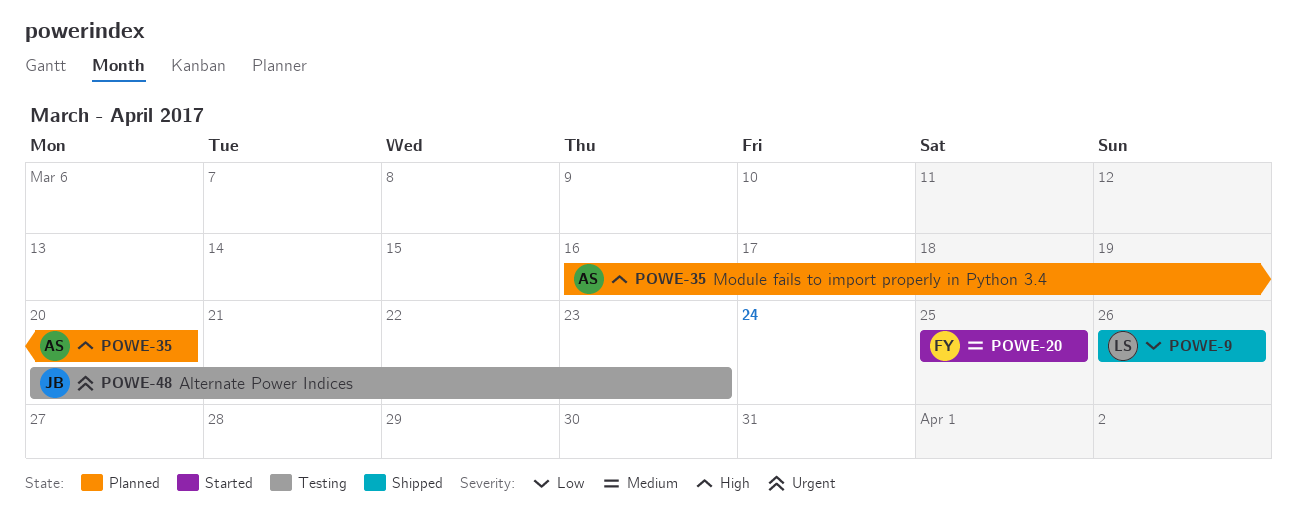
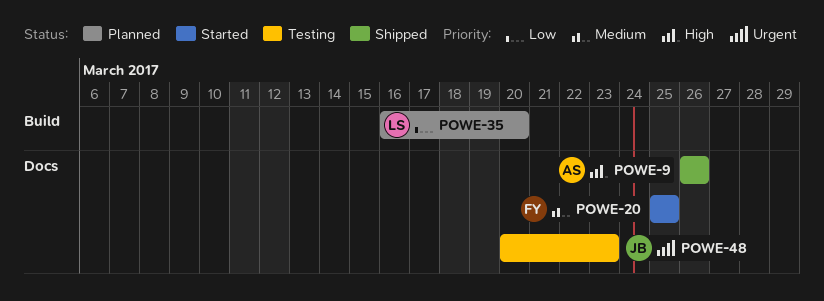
POWE-9, owner: LS -> AS
POWE-9, priority: Low -> High
POWE-35, owner: AS -> LS
POWE-35, priority: High -> Low

